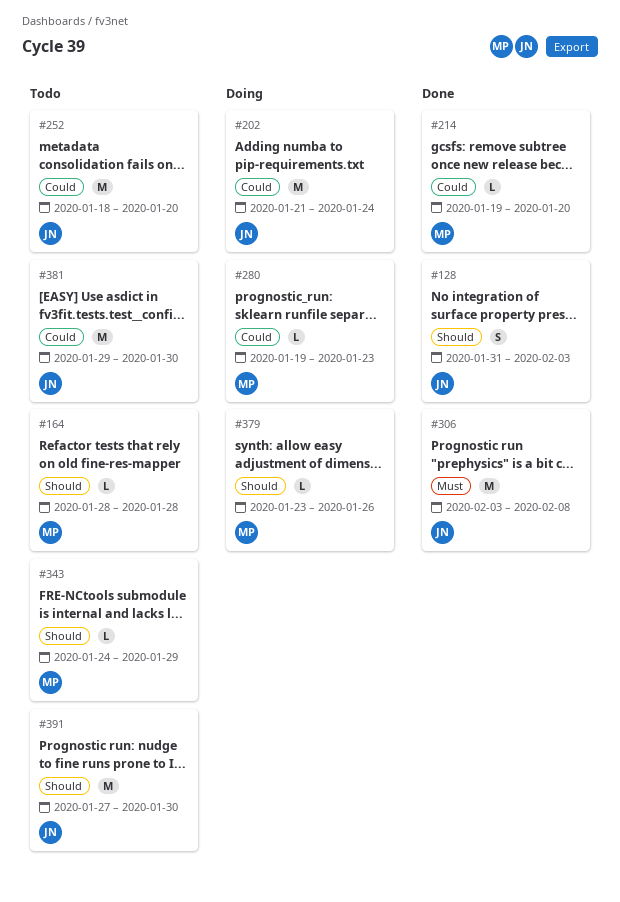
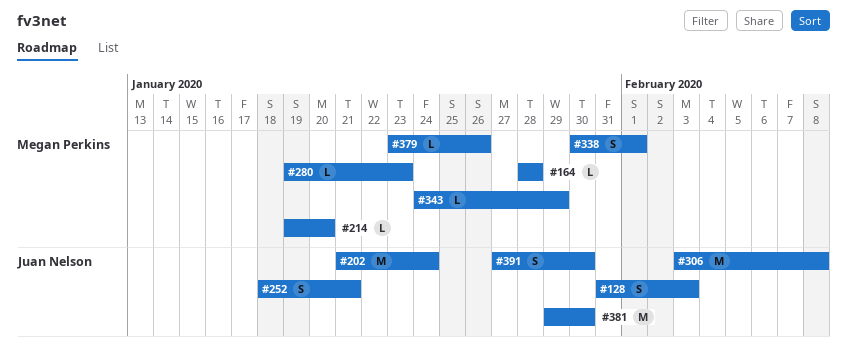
#252, estimate: M -> S
#252, due: Jan 20 -> Jan 21
#338: none -> present
#391, estimate: M -> S

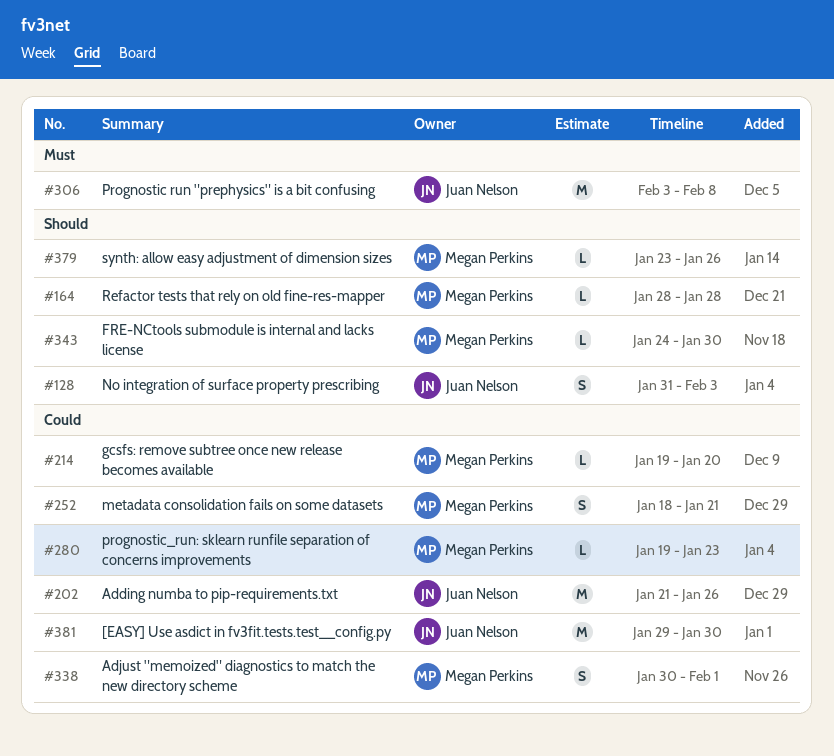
#202, due: Jan 24 -> Jan 26
#252, owner: Juan Nelson -> Megan Perkins
#343, due: Jan 29 -> Jan 30
#391: present -> none

